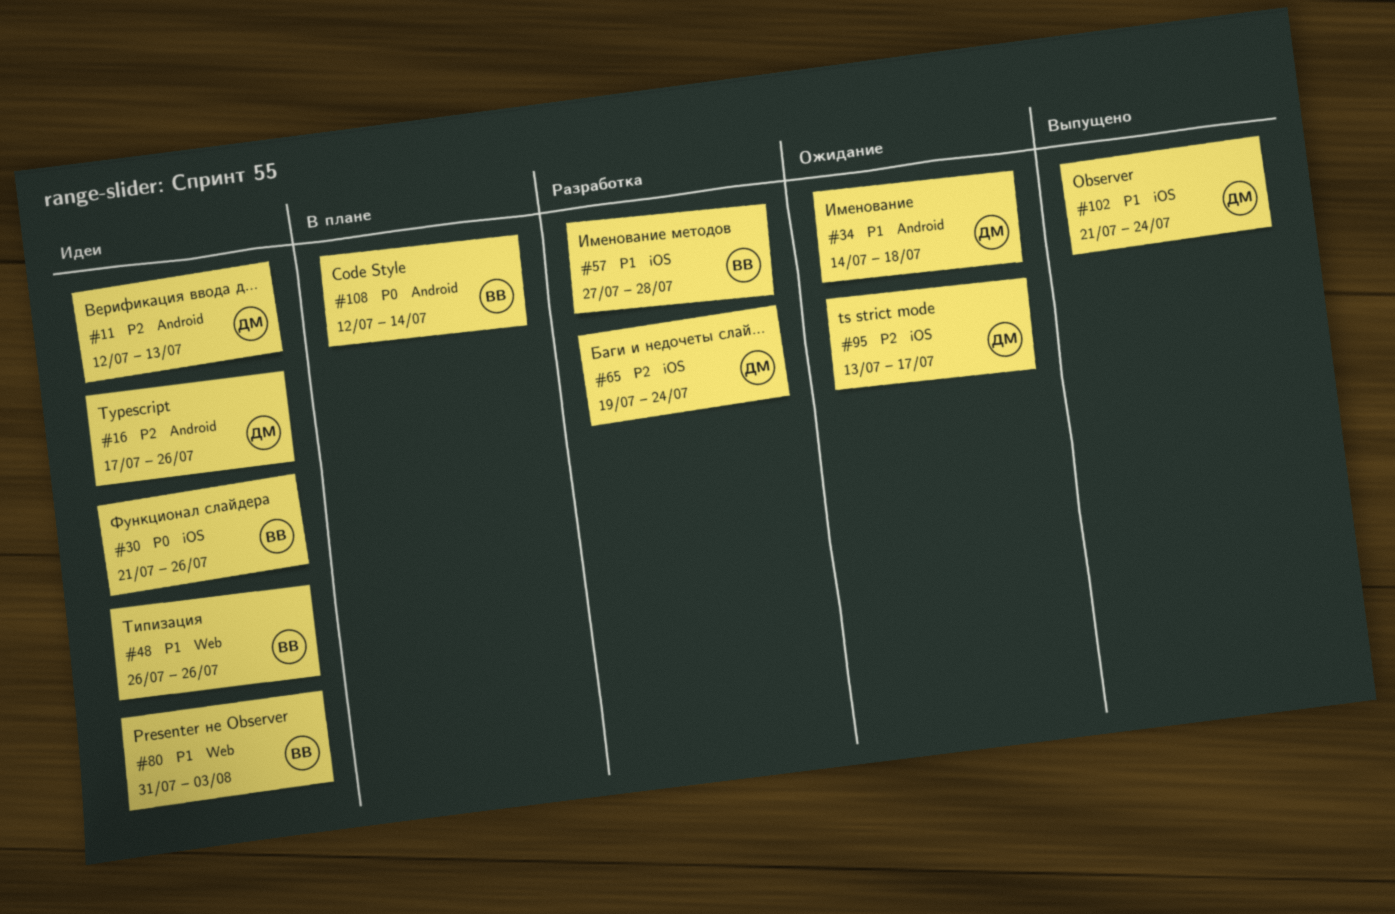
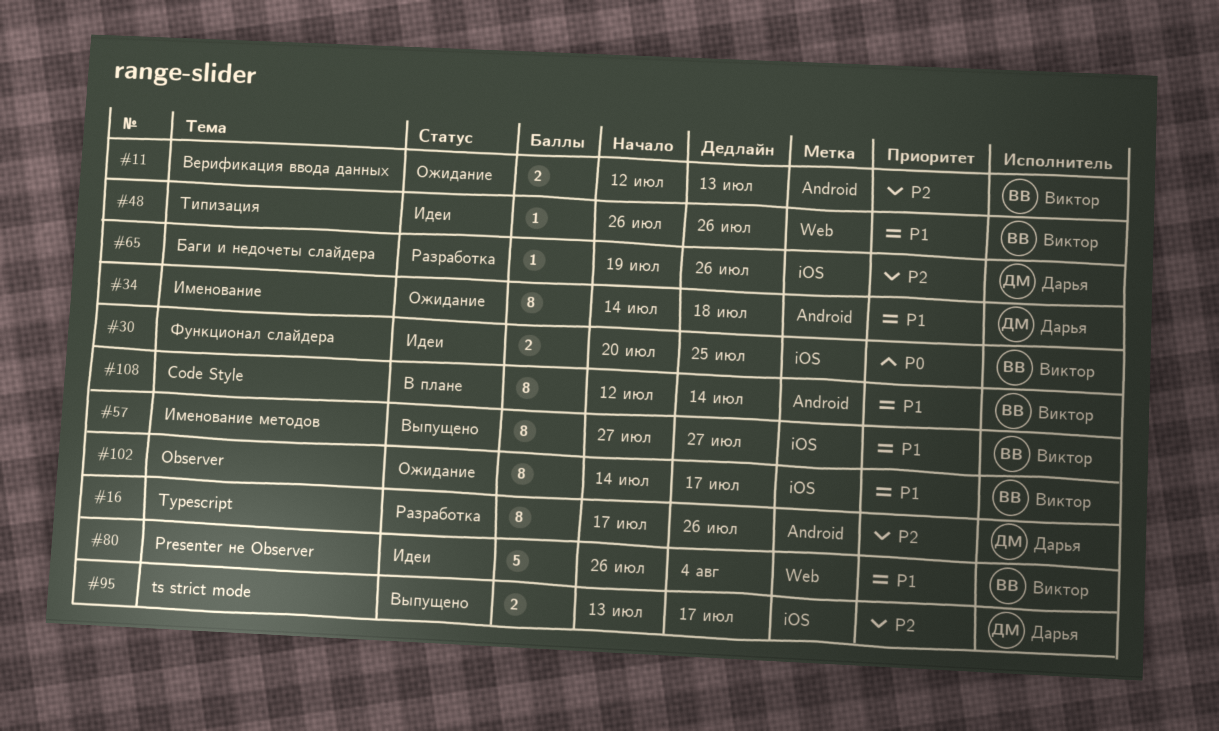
#11, status: Идеи -> Ожидание
#11, owner: Дарья -> Виктор
#16, status: Идеи -> Разработка
#30, start: Jul 21 -> Jul 20
#30, due: Jul 26 -> Jul 25
#57, status: Разработка -> Выпущено
#57, due: Jul 28 -> Jul 27
#65, due: Jul 24 -> Jul 26
#80, start: Jul 31 -> Jul 26
#80, due: Aug 3 -> Aug 4
#95, status: Ожидание -> Выпущено
#102, status: Выпущено -> Ожидание
#102, owner: Дарья -> Виктор
#102, start: Jul 21 -> Jul 14
#102, due: Jul 24 -> Jul 17
#108, priority: P0 -> P1

